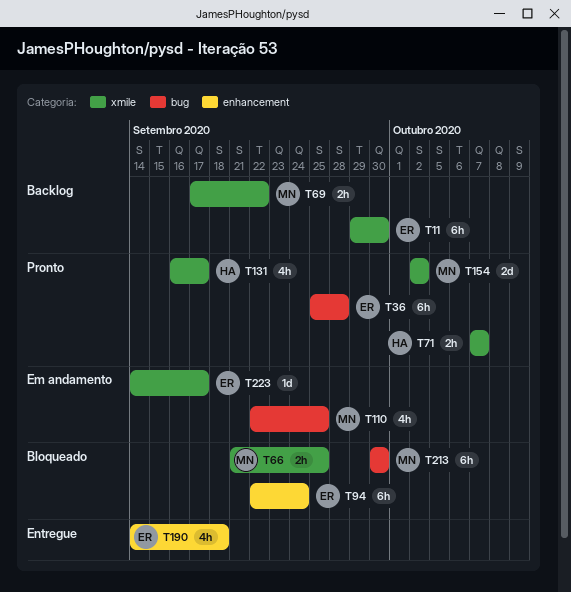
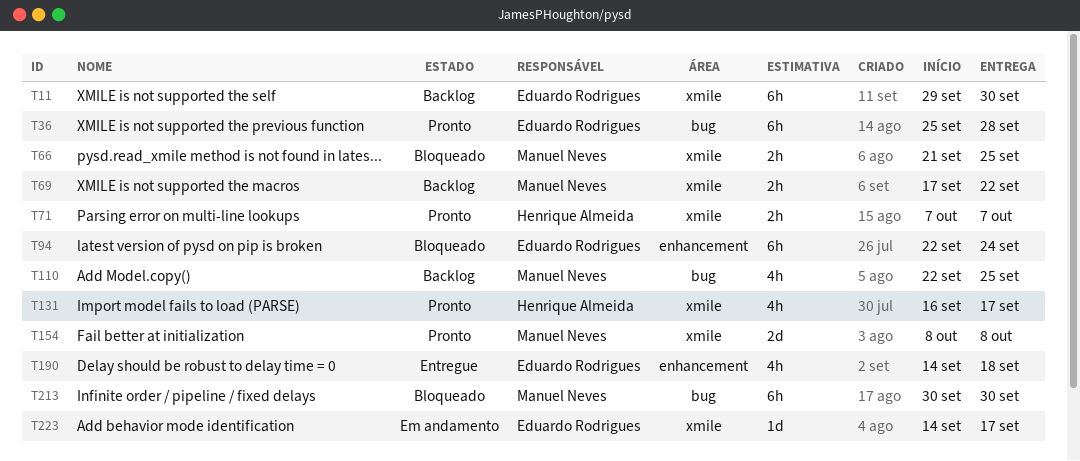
T110, status: Em andamento -> Backlog
T154, start: Oct 2 -> Oct 8
T154, due: Oct 2 -> Oct 8

